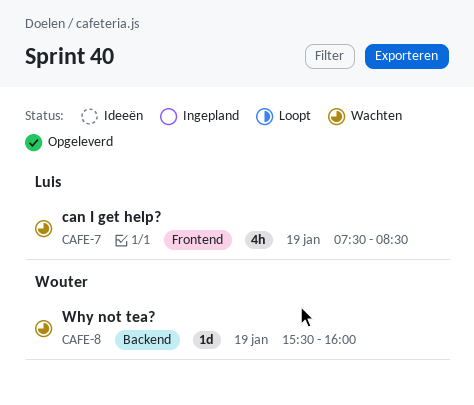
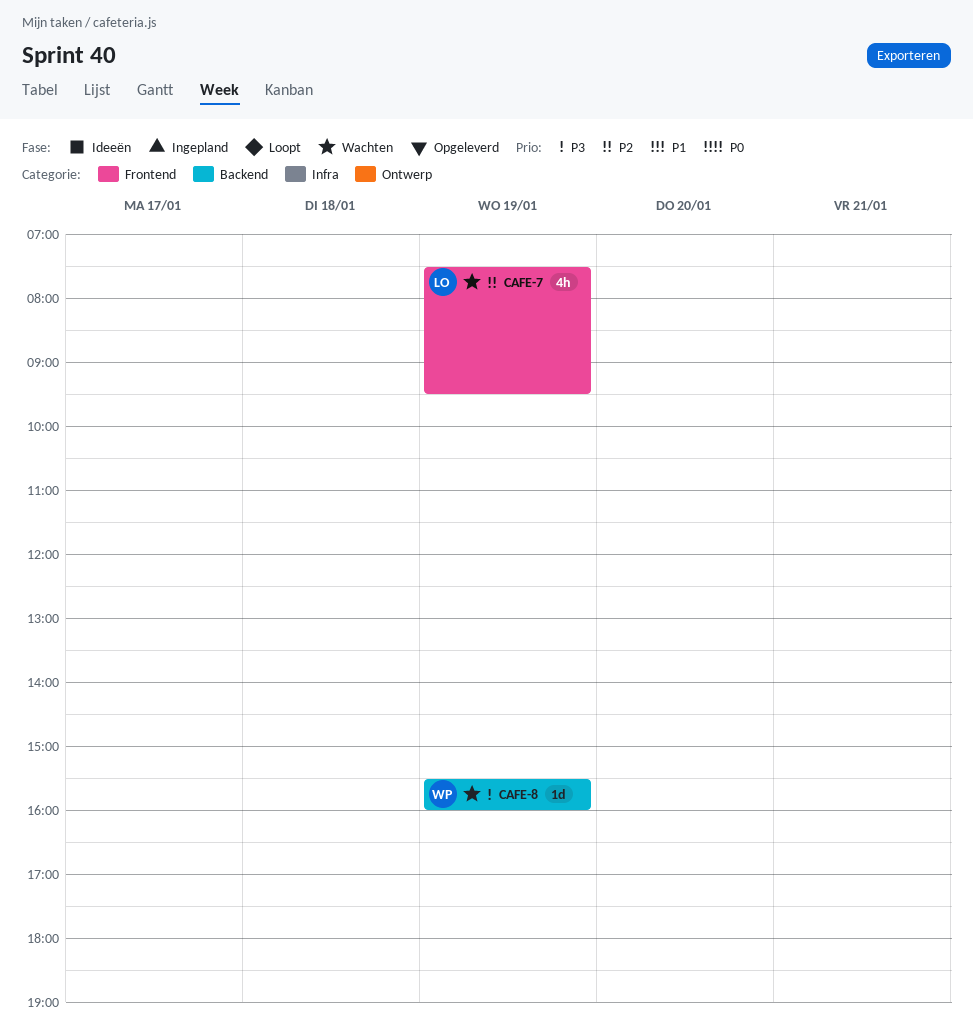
CAFE-7, ends: 08:30 -> 09:30

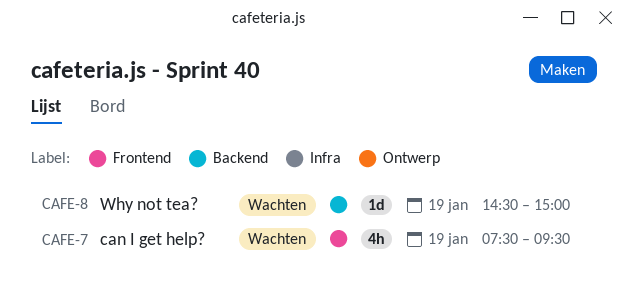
CAFE-8, begins: 15:30 -> 14:30
CAFE-8, ends: 16:00 -> 15:00

